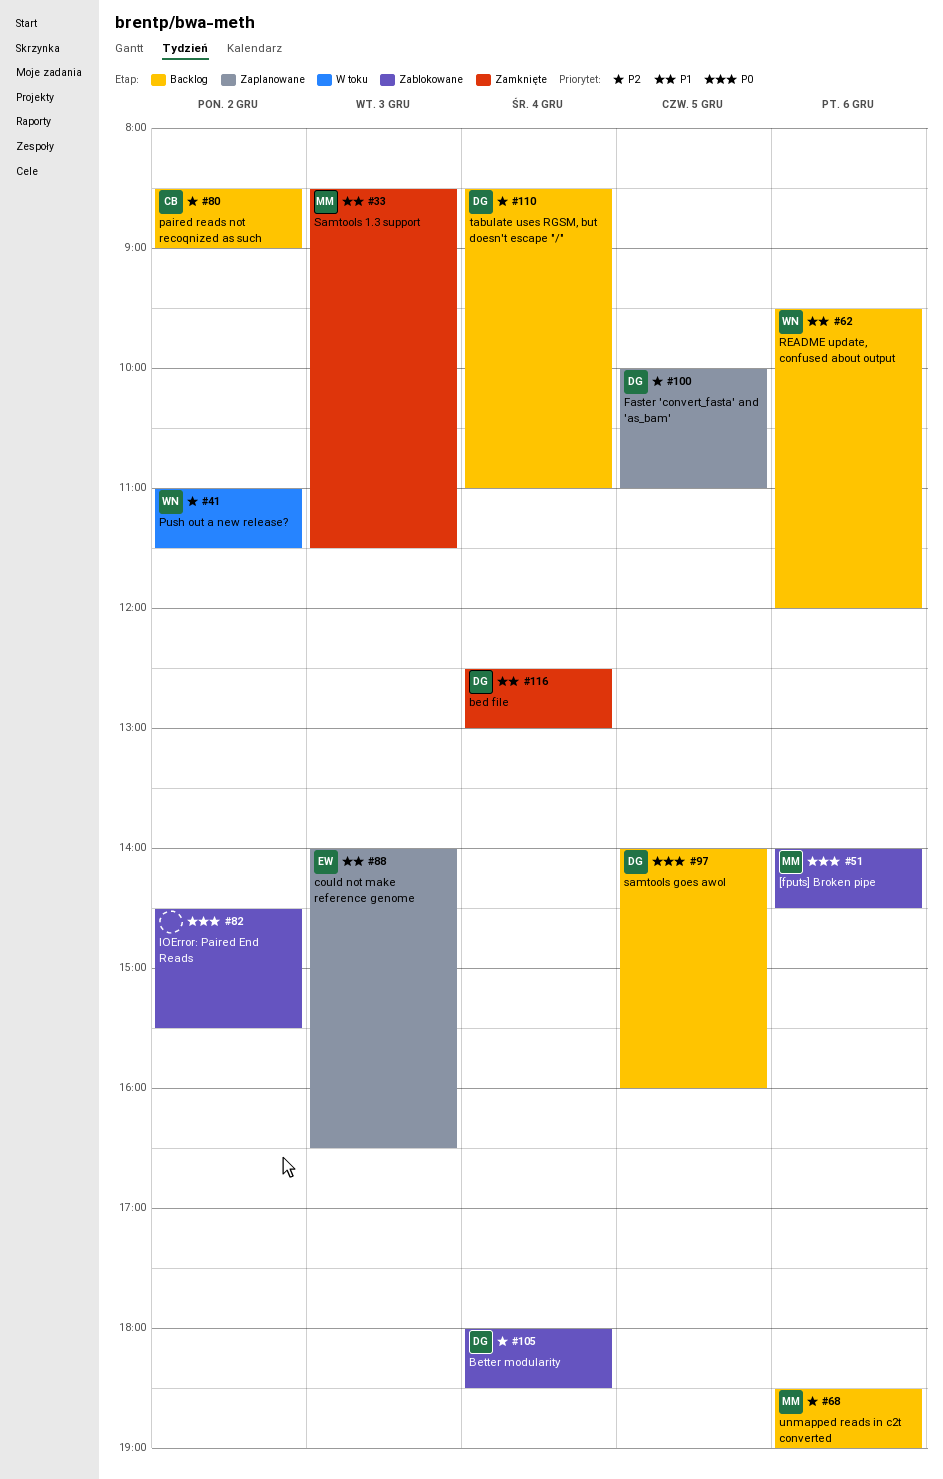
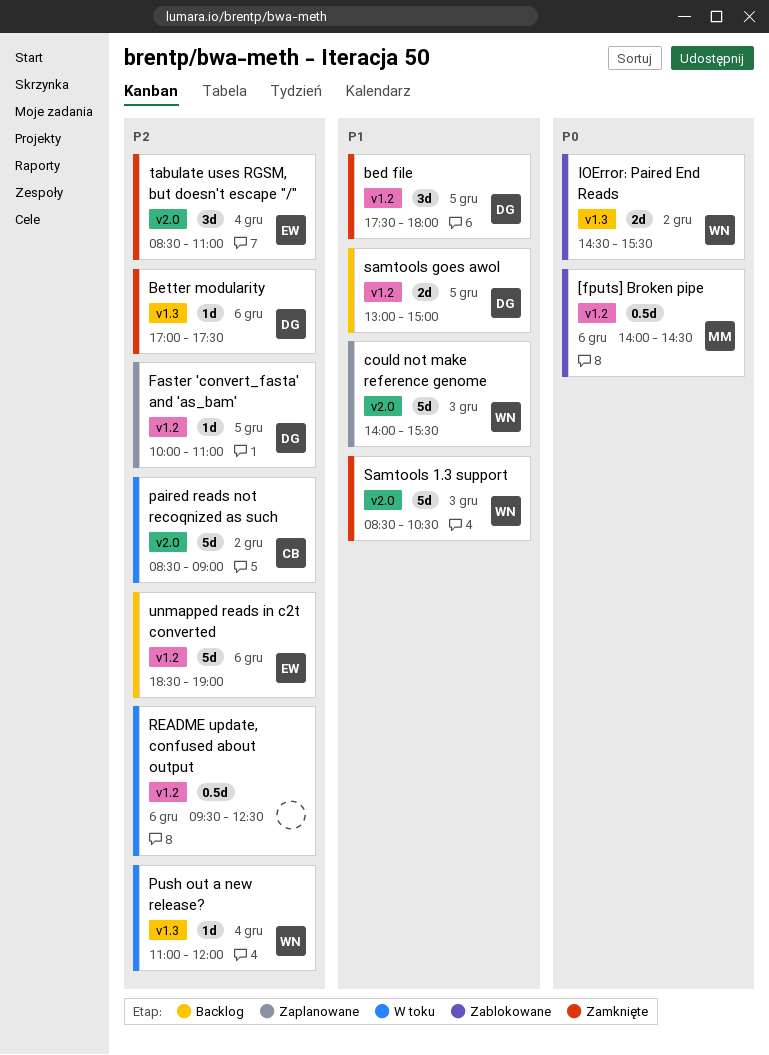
bed file, day: Dec 4 -> Dec 5
bed file, begins: 12:30 -> 17:30
bed file, ends: 13:00 -> 18:00
Better modularity, status: Zablokowane -> Zamknięte
Better modularity, day: Dec 4 -> Dec 6
Better modularity, begins: 18:00 -> 17:00
Better modularity, ends: 18:30 -> 17:30
could not make reference genome, owner: EW -> WN
could not make reference genome, ends: 16:30 -> 15:30
IOError: Paired End Reads, owner: none -> WN
paired reads not recoqnized as such, status: Backlog -> W toku
Push out a new release?, day: Dec 2 -> Dec 4
Push out a new release?, ends: 11:30 -> 12:00
README update, confused about output, status: Backlog -> W toku
README update, confused about output, owner: WN -> none
README update, confused about output, priority: P1 -> P2
README update, confused about output, ends: 12:00 -> 12:30
Samtools 1.3 support, owner: MM -> WN
Samtools 1.3 support, ends: 11:30 -> 10:30
samtools goes awol, priority: P0 -> P1
samtools goes awol, begins: 14:00 -> 13:00
samtools goes awol, ends: 16:00 -> 15:00
tabulate uses RGSM, but doesn't escape "/", status: Backlog -> Zamknięte
tabulate uses RGSM, but doesn't escape "/", owner: DG -> EW
unmapped reads in c2t converted, owner: MM -> EW

